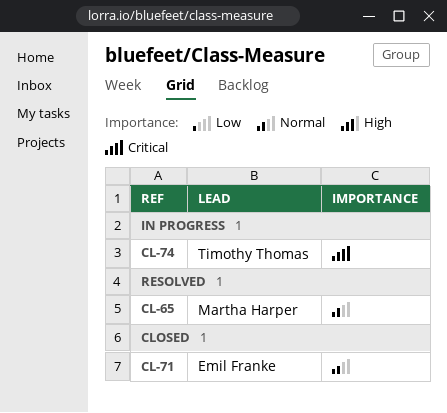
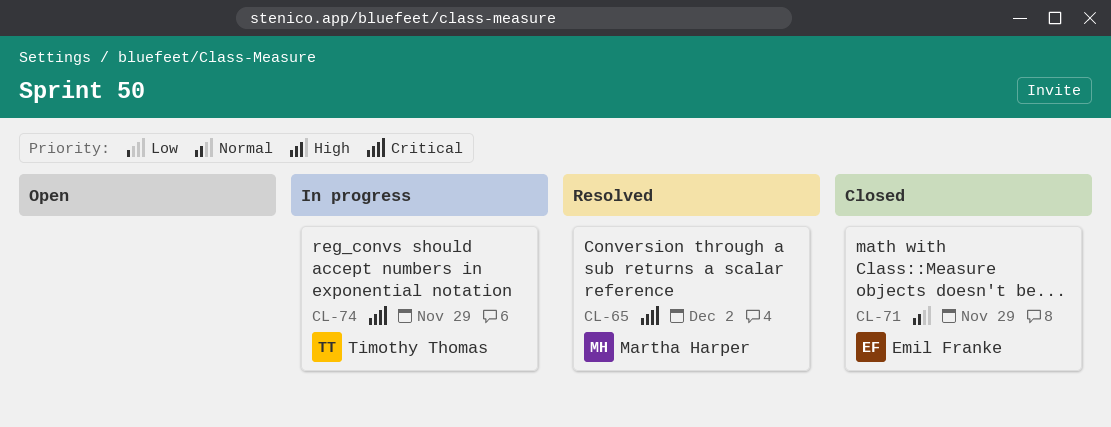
CL-65, priority: Normal -> Critical

